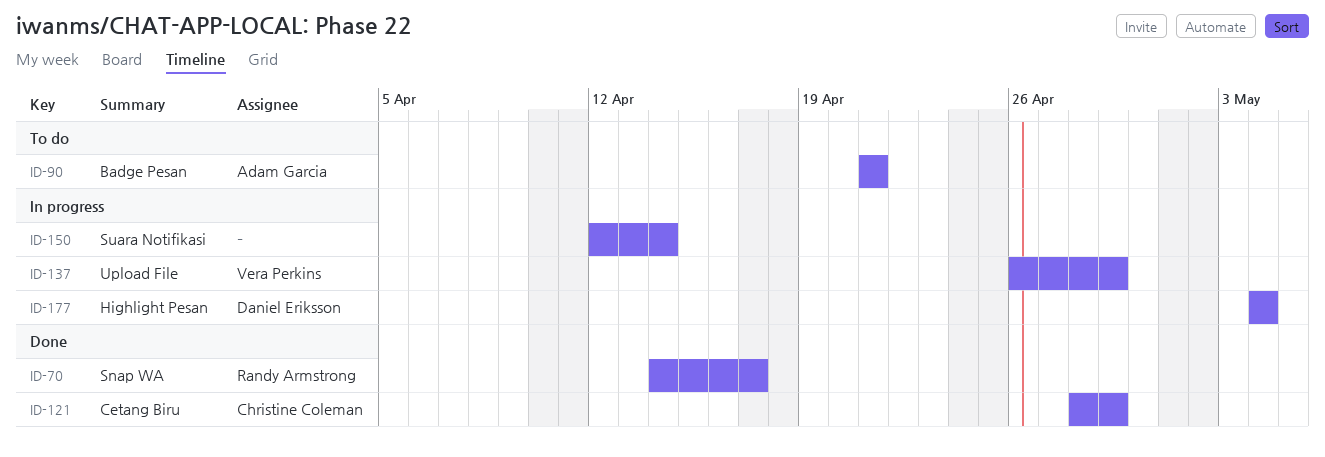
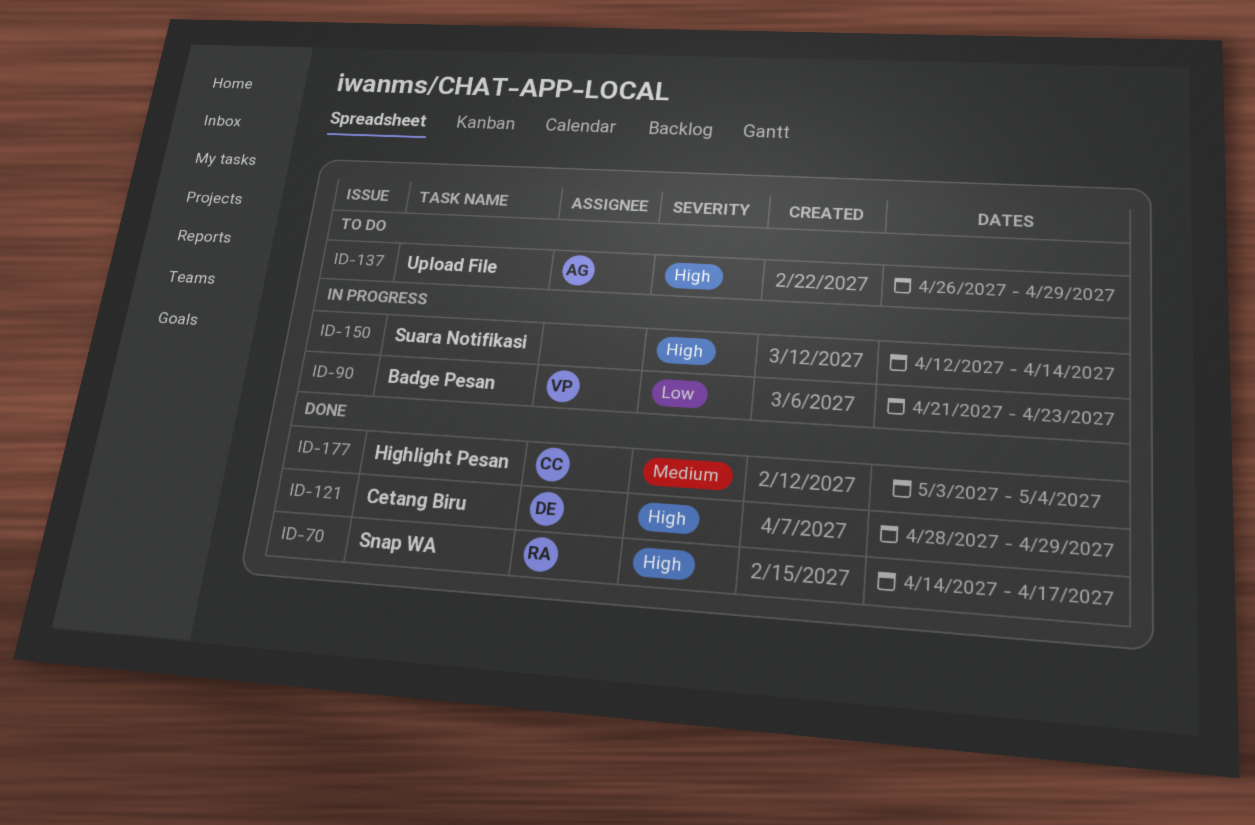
ID-90, status: To do -> In progress
ID-90, owner: Adam Garcia -> Vera Perkins
ID-90, due: Apr 21 -> Apr 23
ID-121, owner: Christine Coleman -> Daniel Eriksson
ID-137, status: In progress -> To do
ID-137, owner: Vera Perkins -> Adam Garcia
ID-177, status: In progress -> Done
ID-177, owner: Daniel Eriksson -> Christine Coleman
ID-177, start: May 4 -> May 3

